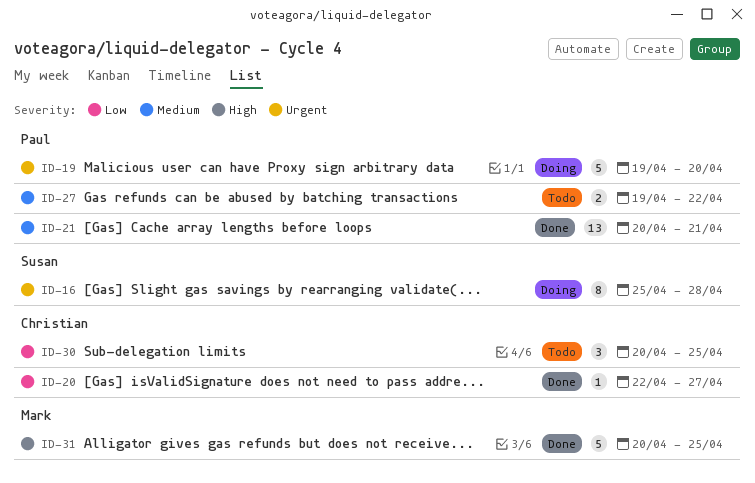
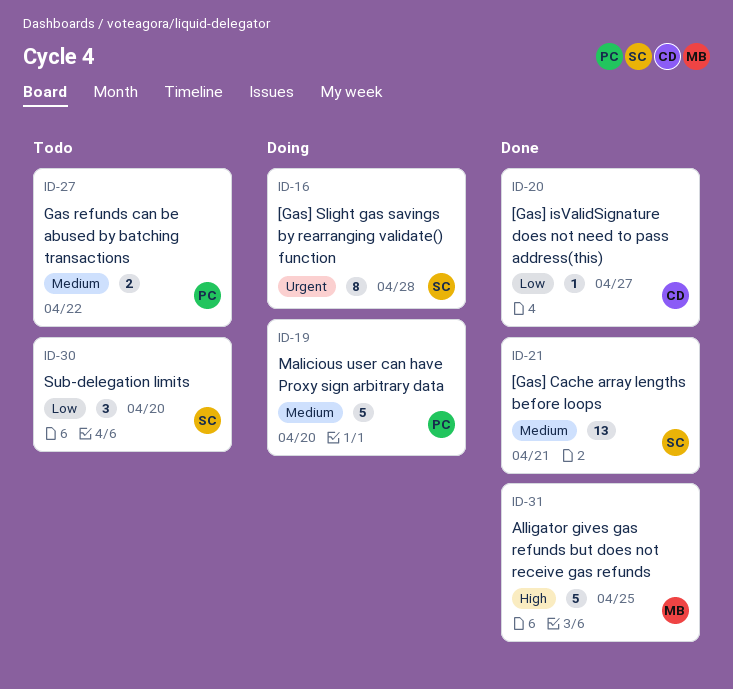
ID-19, priority: Urgent -> Medium
ID-21, owner: Paul -> Susan
ID-30, owner: Christian -> Susan
ID-30, due: Apr 25 -> Apr 20

